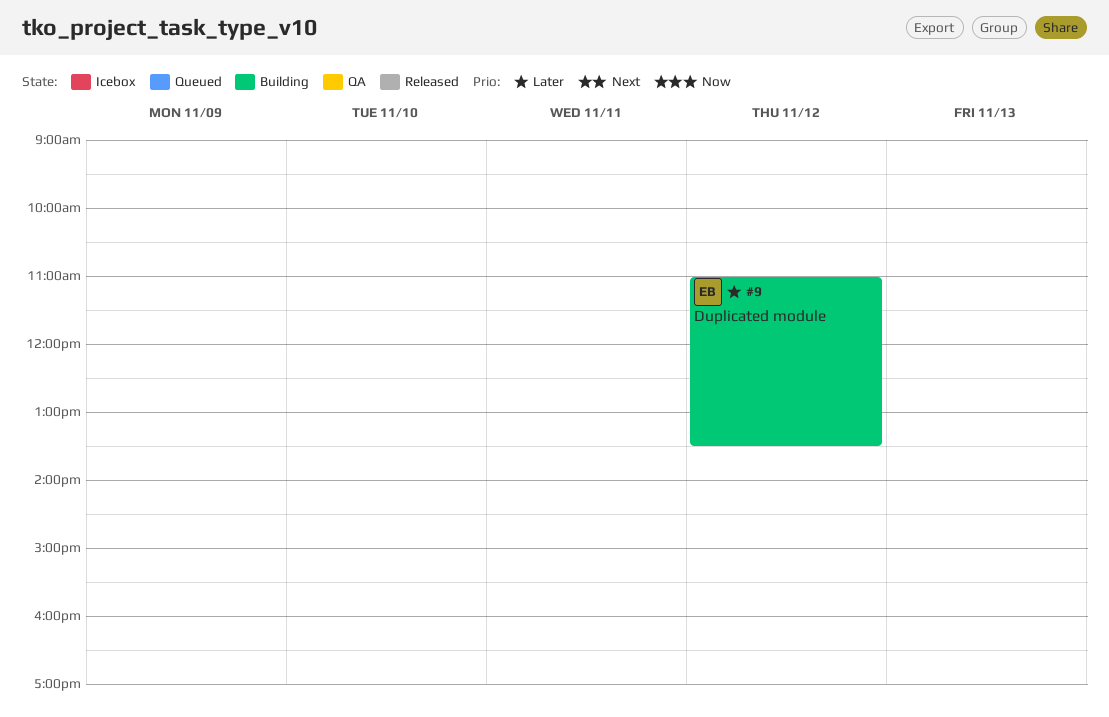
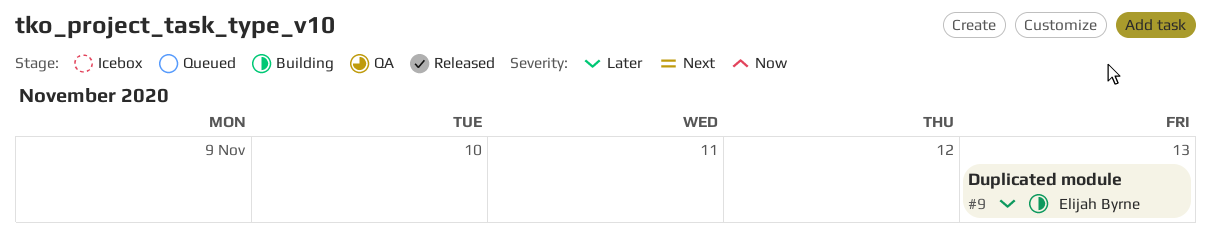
#9, day: Nov 12 -> Nov 13

